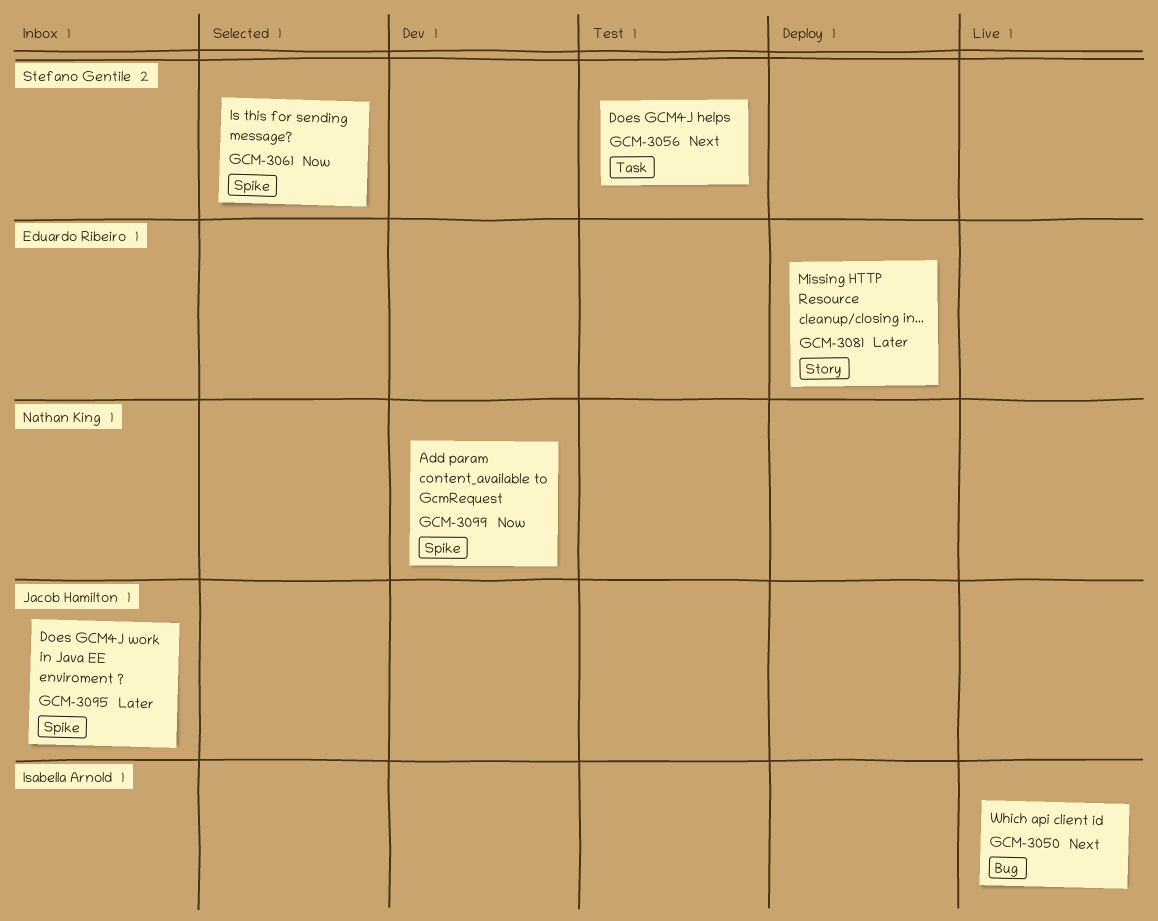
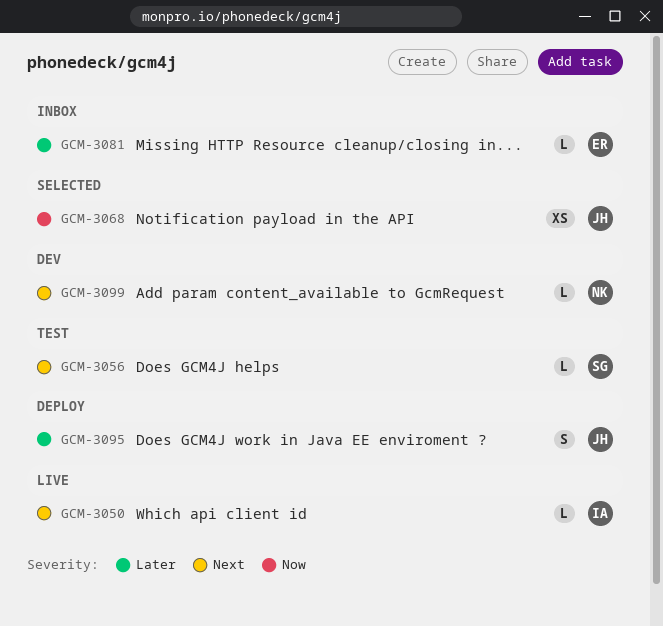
GCM-3061: present -> none
GCM-3068: none -> present
GCM-3081, status: Deploy -> Inbox
GCM-3095, status: Inbox -> Deploy
GCM-3099, priority: Now -> Next

